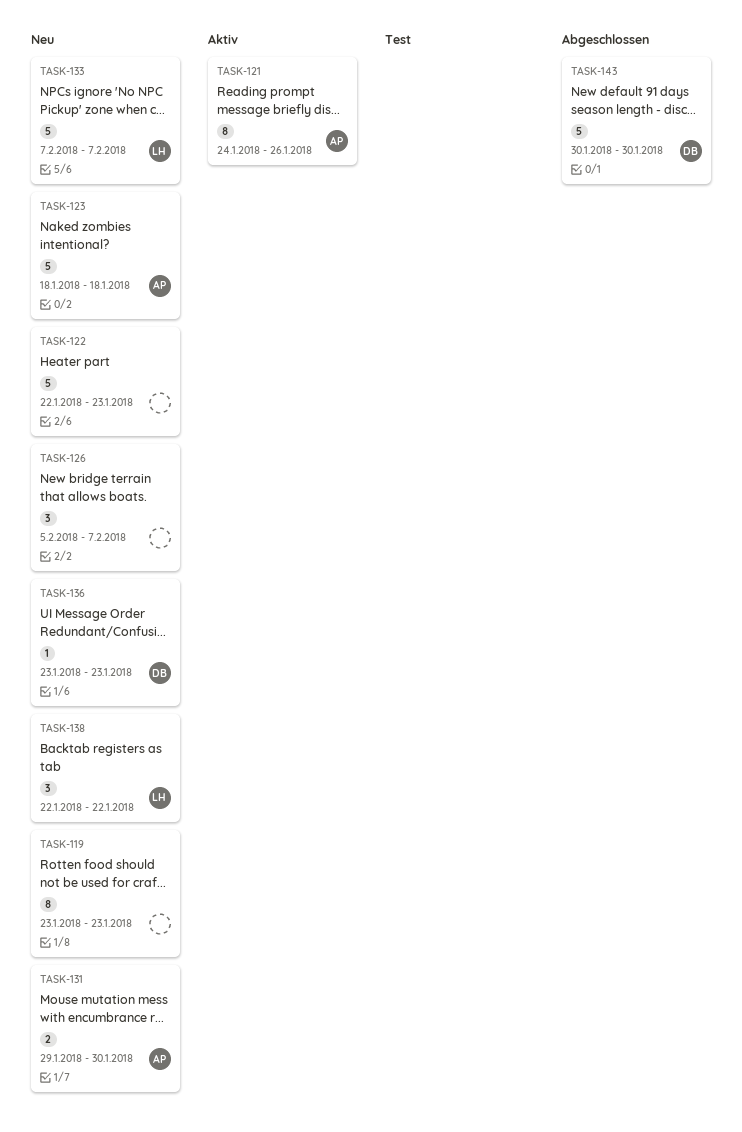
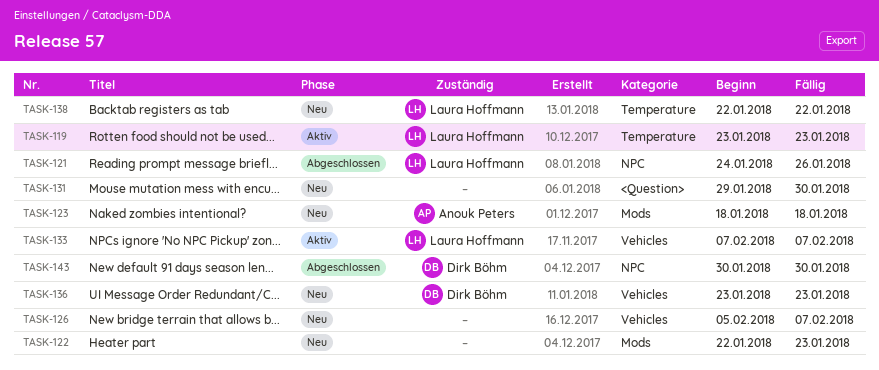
TASK-119, status: Neu -> Aktiv
TASK-119, owner: none -> Laura Hoffmann
TASK-121, status: Aktiv -> Abgeschlossen
TASK-121, owner: Anouk Peters -> Laura Hoffmann
TASK-131, owner: Anouk Peters -> none
TASK-133, status: Neu -> Aktiv

